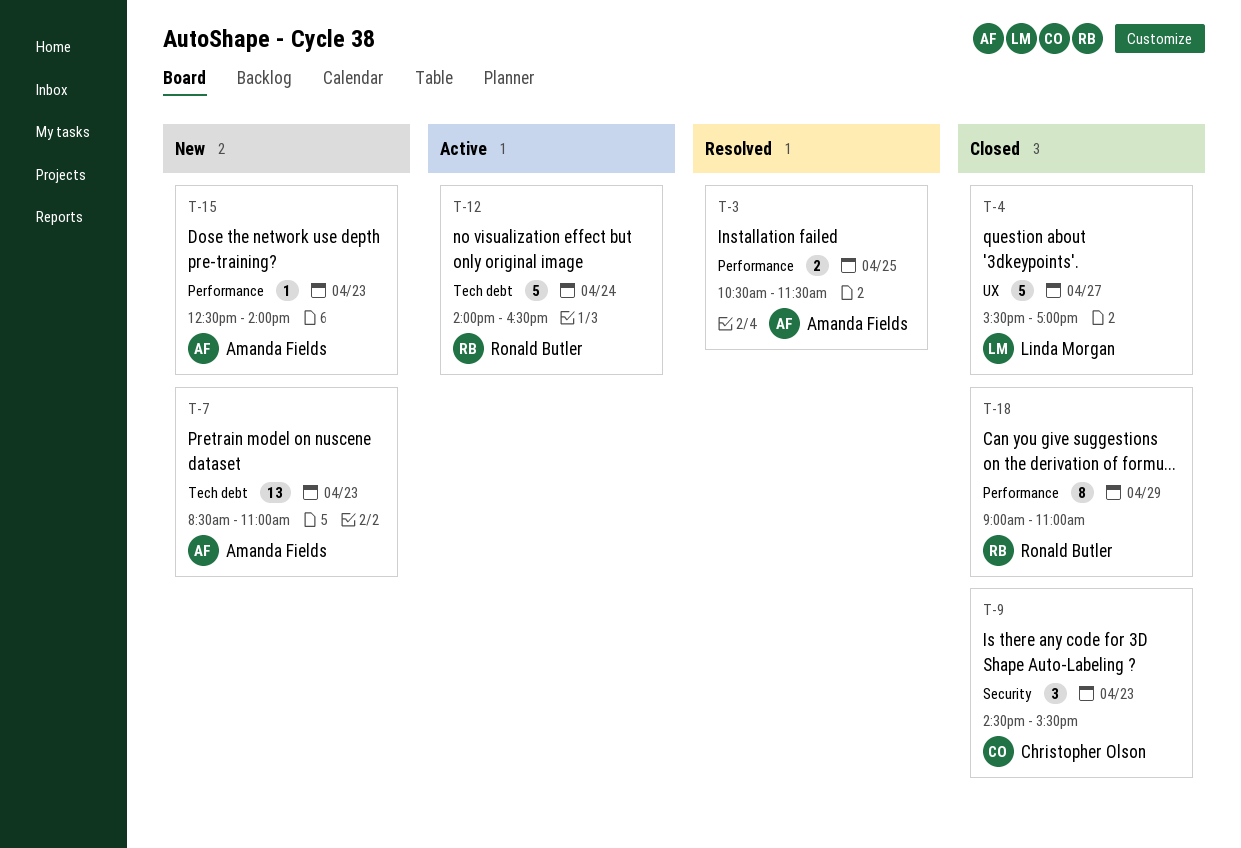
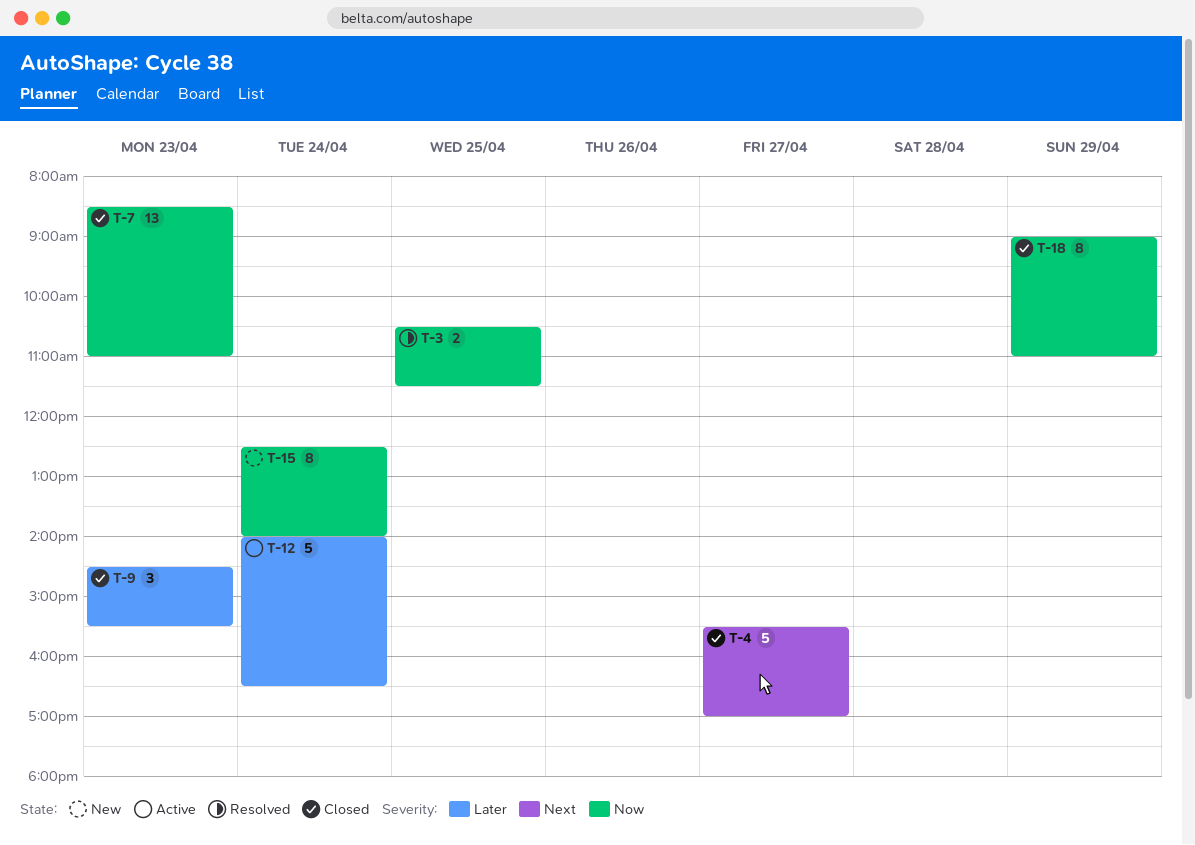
T-7, status: New -> Closed
T-15, estimate: 1 -> 8
T-15, day: Apr 23 -> Apr 24

